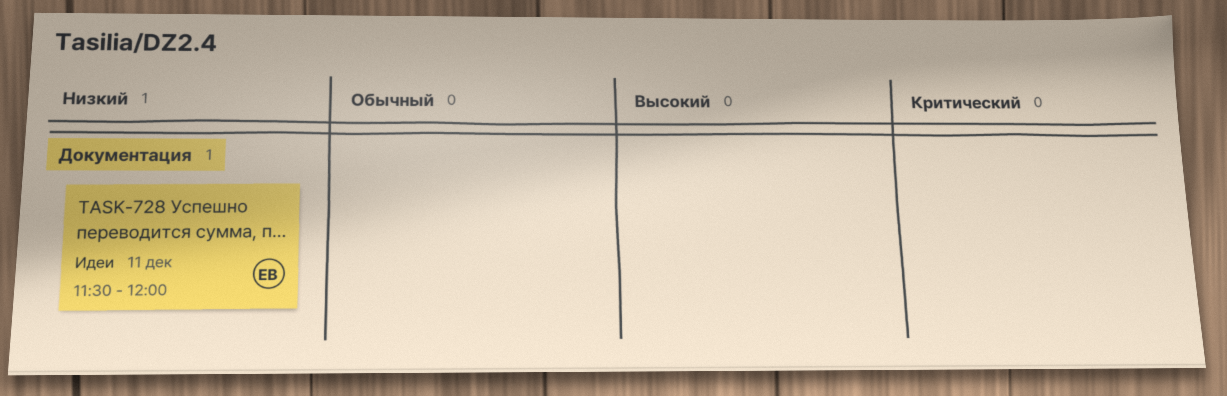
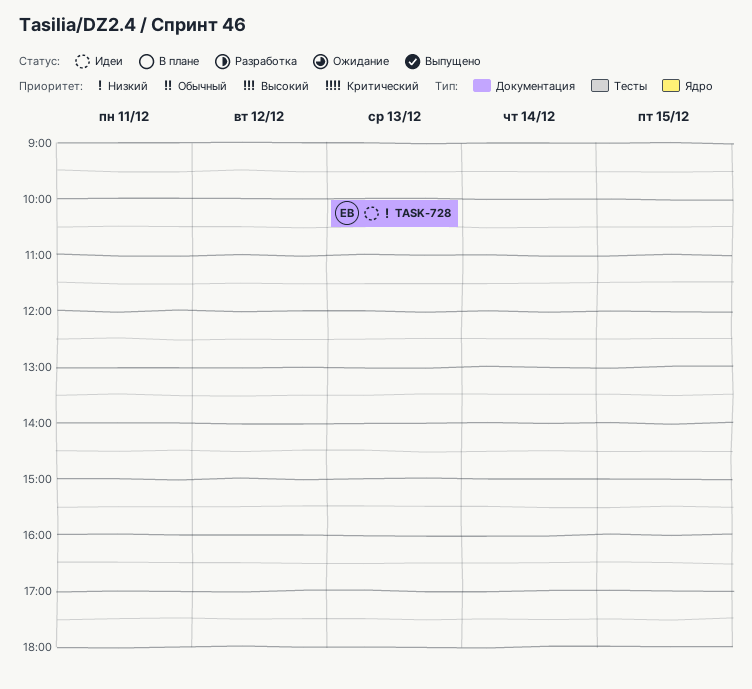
TASK-728, day: Dec 11 -> Dec 13
TASK-728, begins: 11:30 -> 10:00
TASK-728, ends: 12:00 -> 10:30

